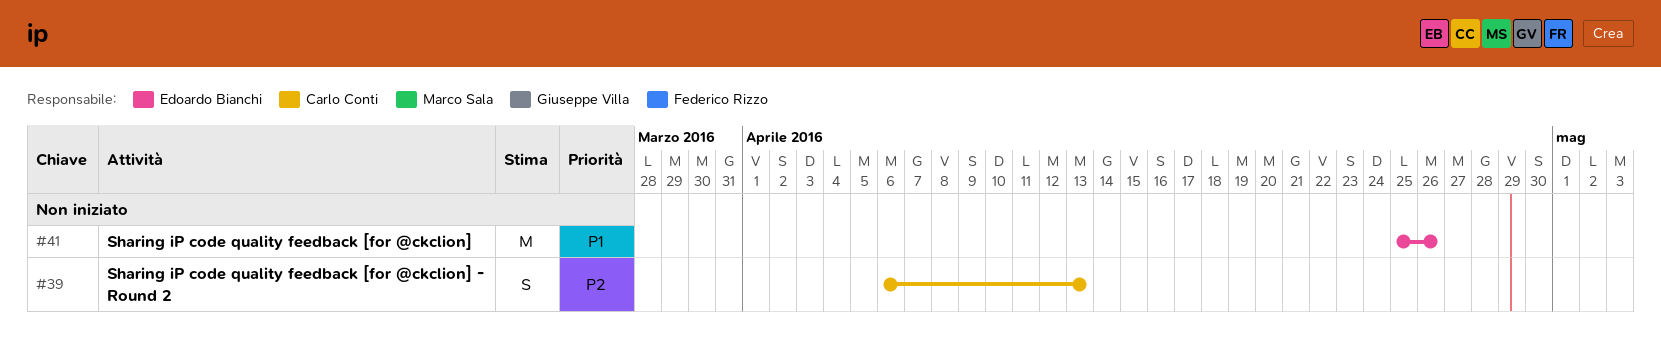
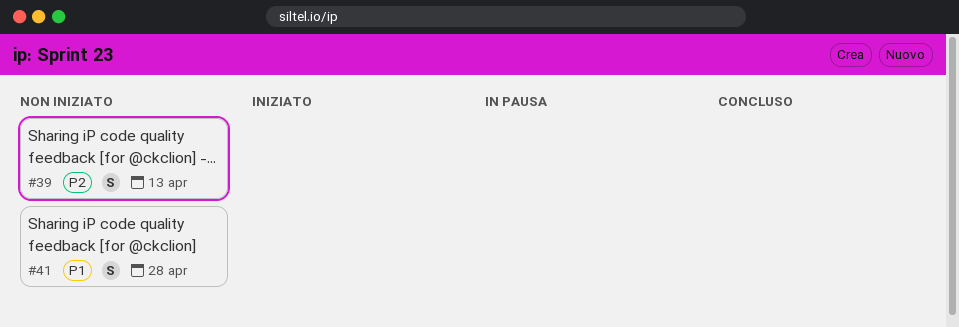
#41, estimate: M -> S
#41, due: Apr 26 -> Apr 28

